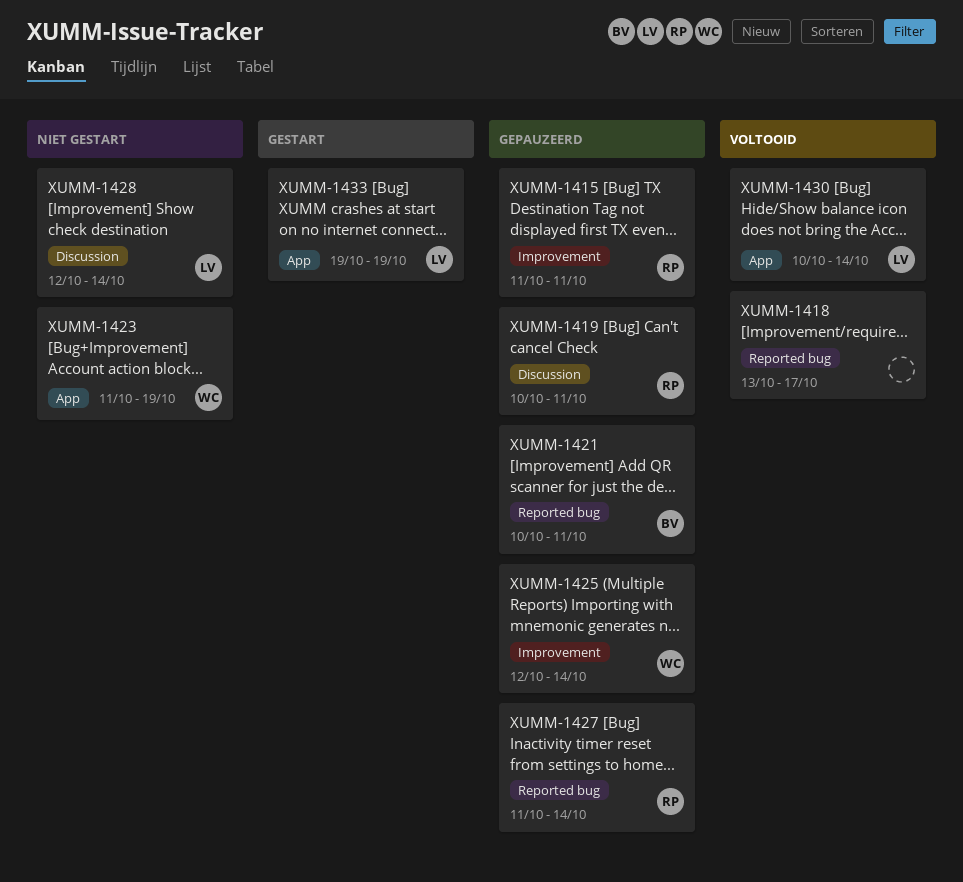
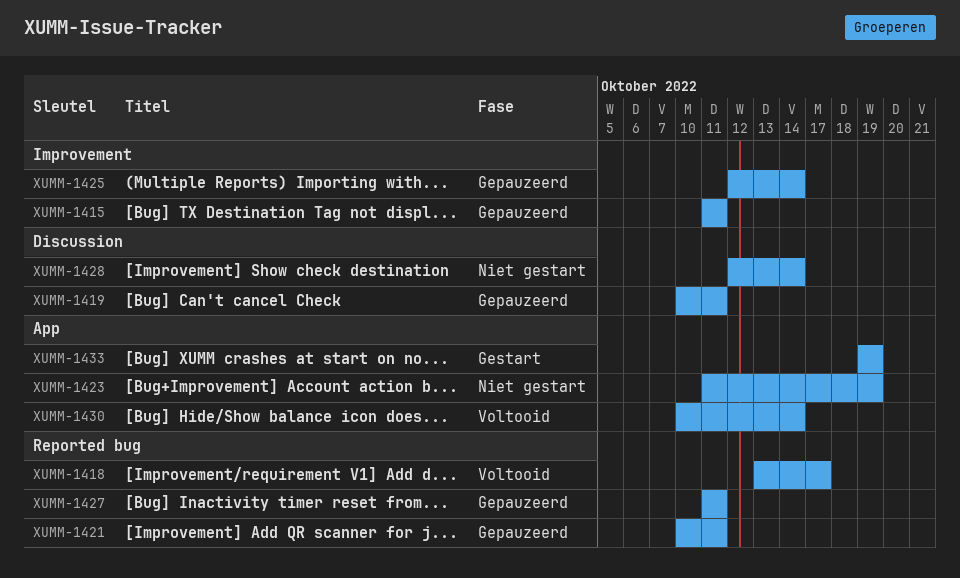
XUMM-1427, due: Oct 14 -> Oct 11

